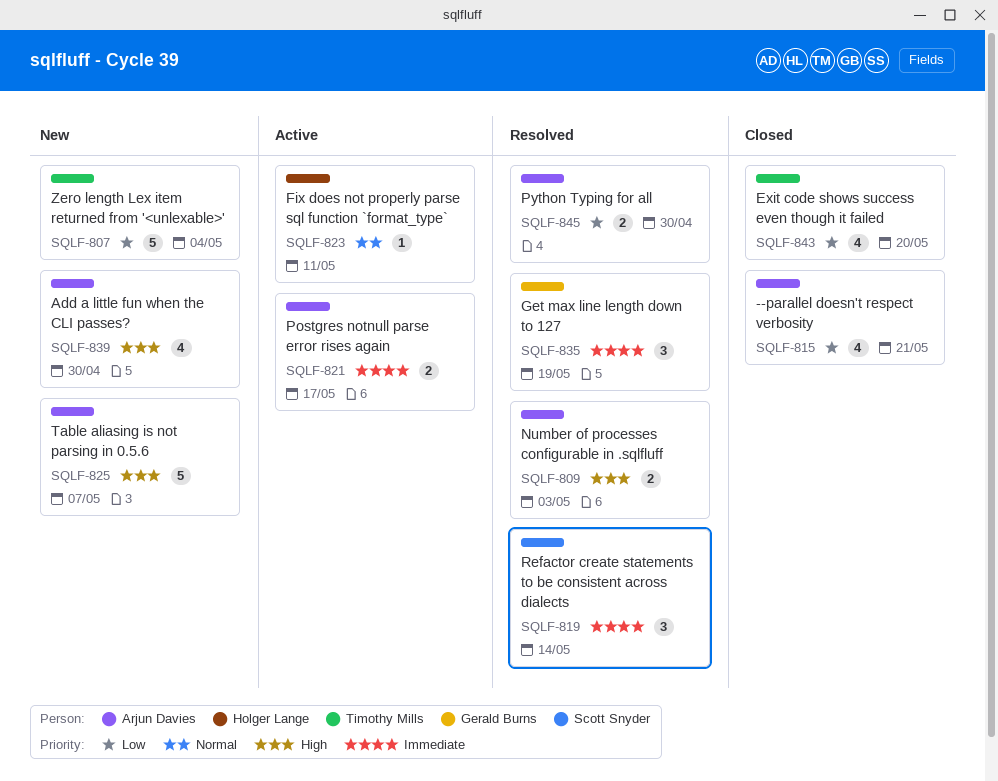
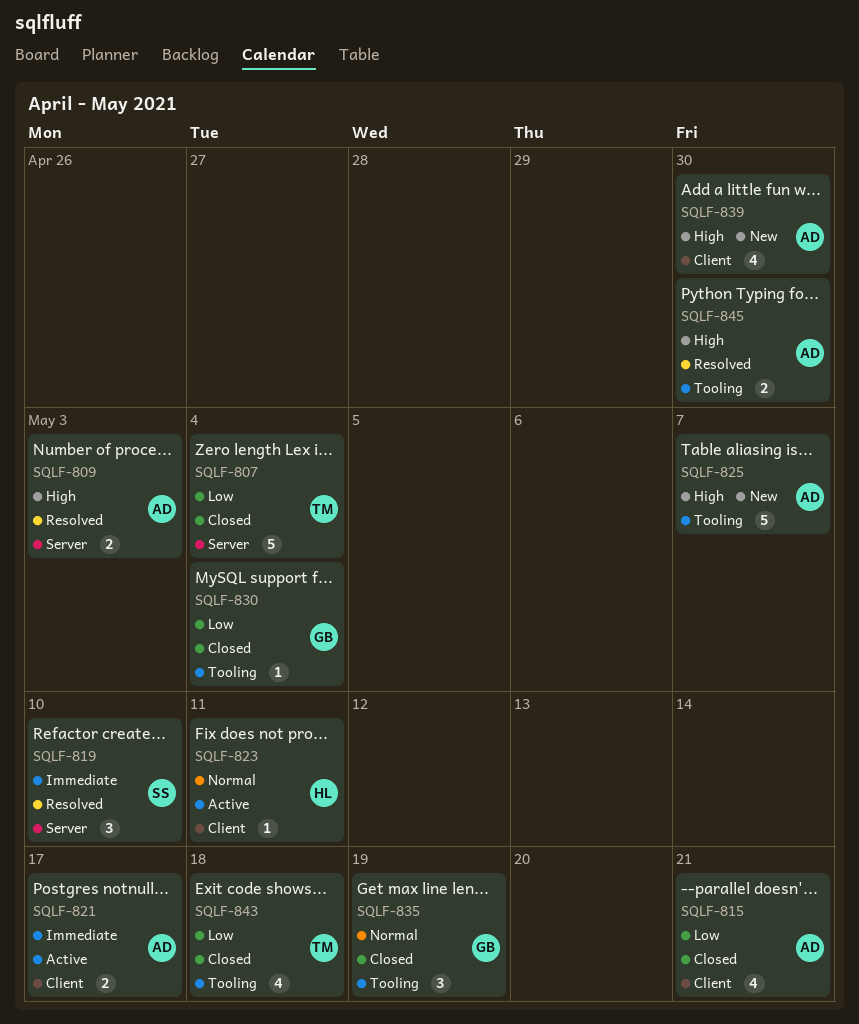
SQLF-807, status: New -> Closed
SQLF-819, due: May 14 -> May 10
SQLF-830: none -> present
SQLF-835, status: Resolved -> Closed
SQLF-835, priority: Immediate -> Normal
SQLF-843, due: May 20 -> May 18
SQLF-845, priority: Low -> High

